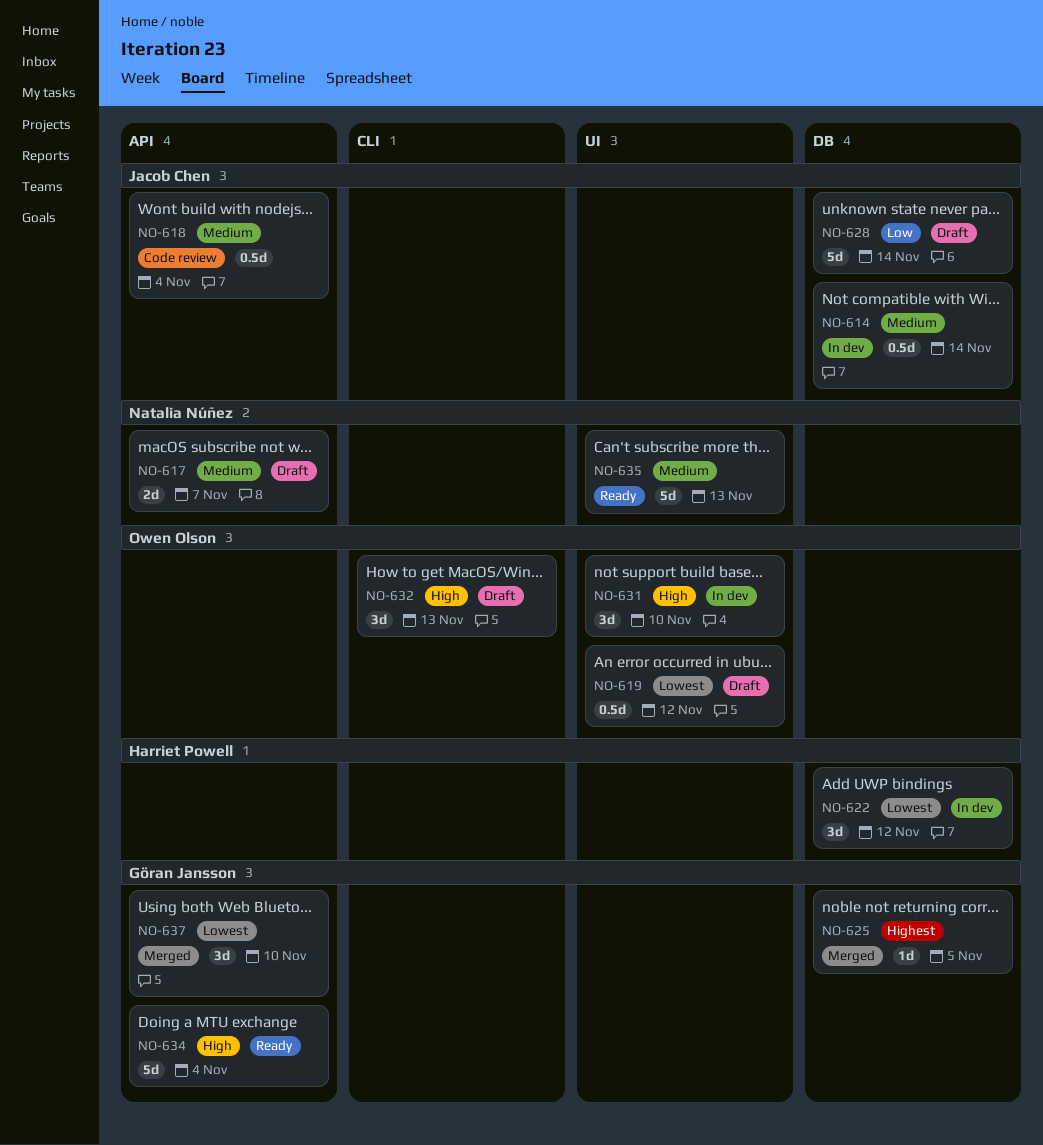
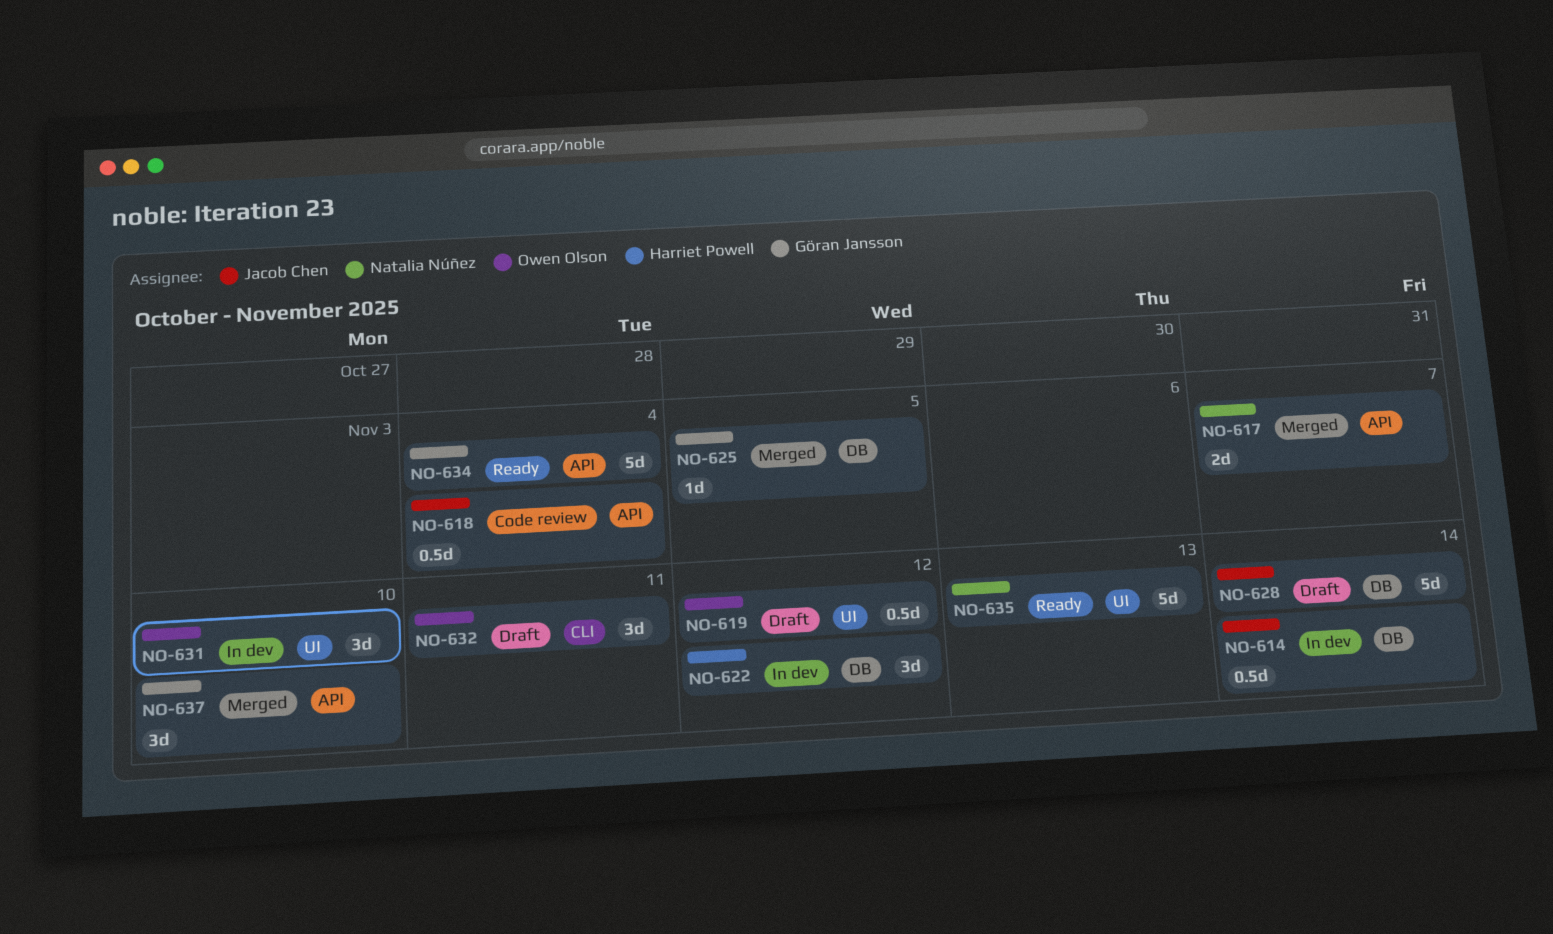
NO-617, status: Draft -> Merged
NO-632, due: Nov 13 -> Nov 11

